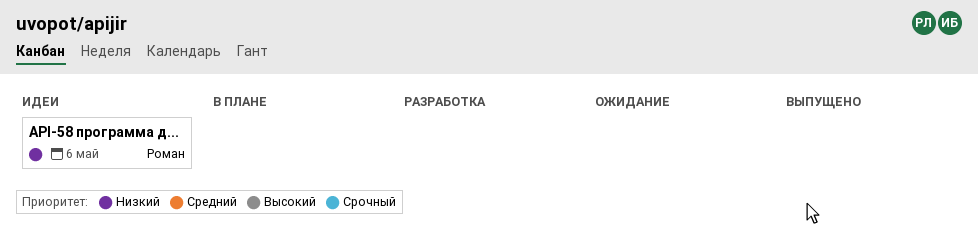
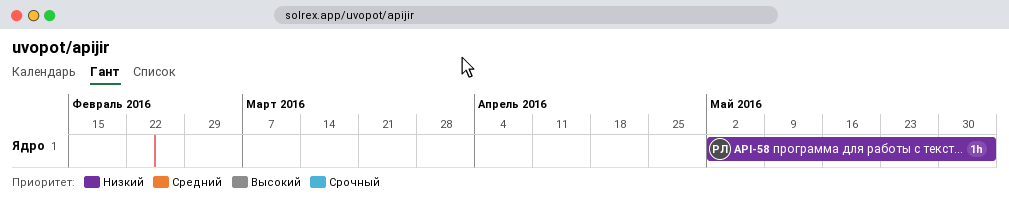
API-58, due: May 6 -> Jun 3

